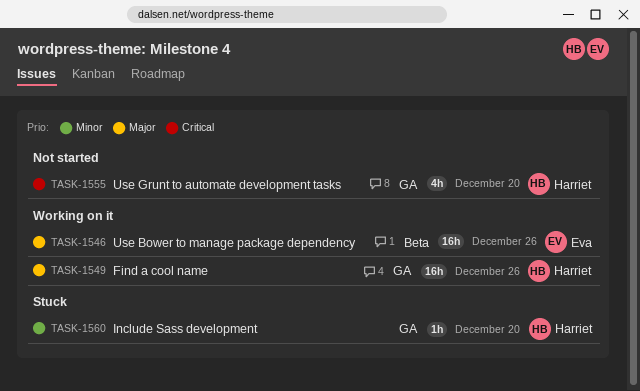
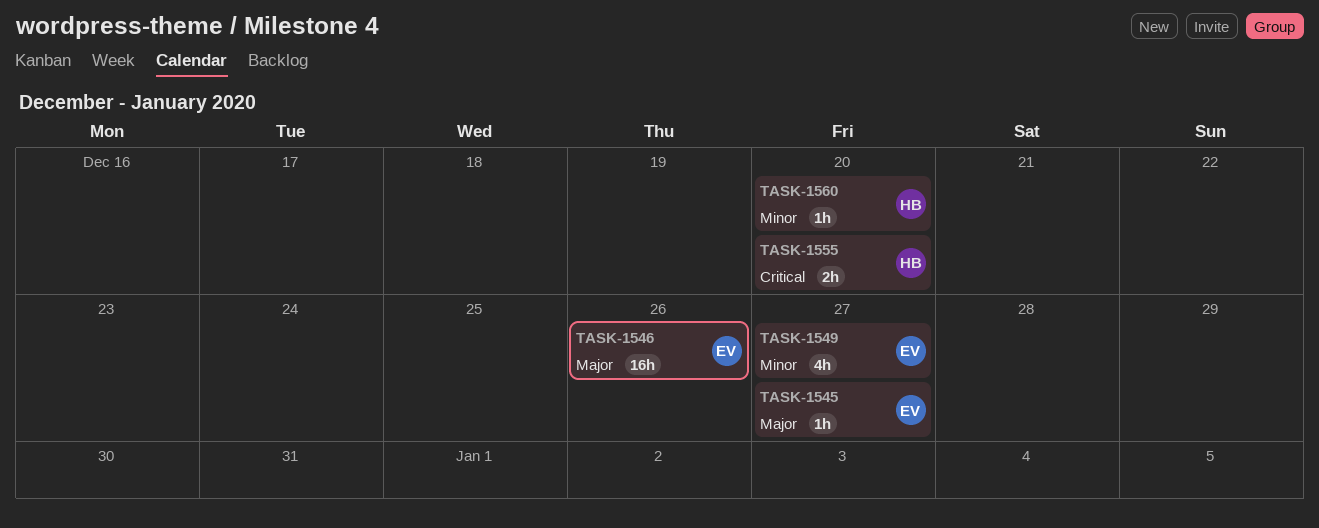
TASK-1545: none -> present
TASK-1549, owner: Harriet -> Eva
TASK-1549, priority: Major -> Minor
TASK-1549, estimate: 16h -> 4h
TASK-1549, due: Dec 26 -> Dec 27
TASK-1555, estimate: 4h -> 2h

